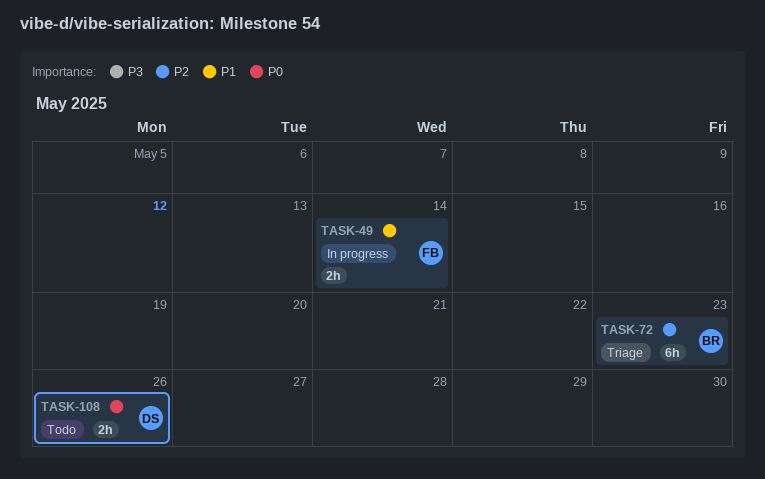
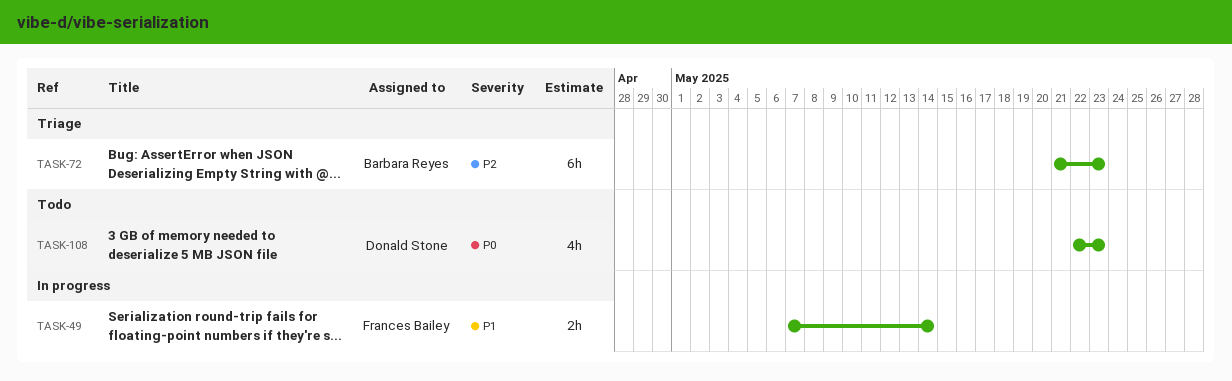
TASK-108, estimate: 2h -> 4h
TASK-108, due: May 26 -> May 23

